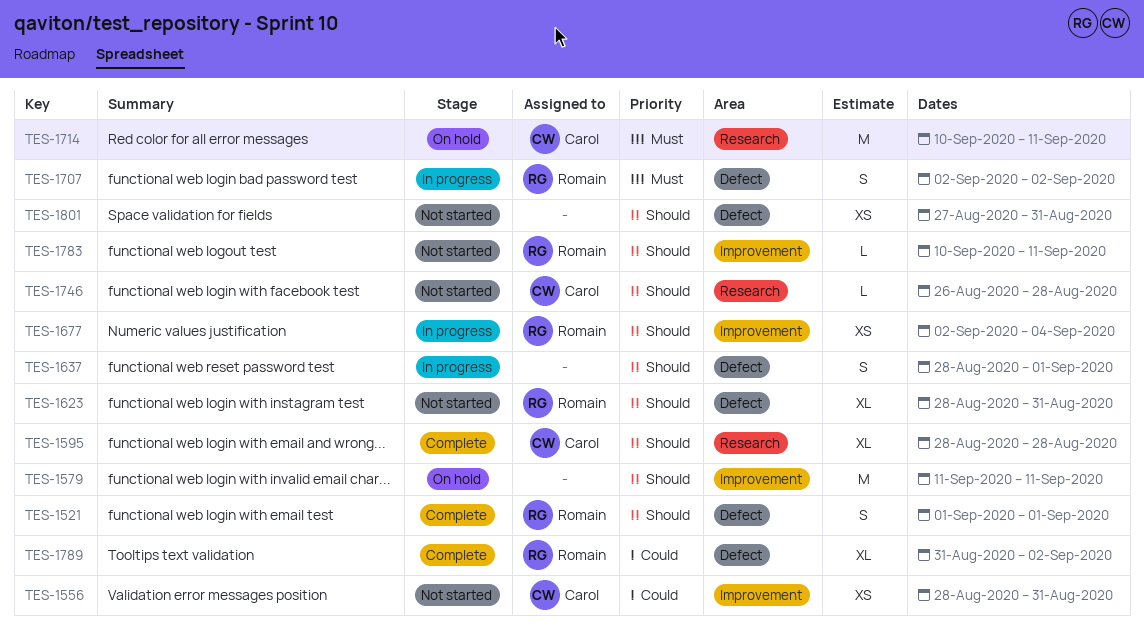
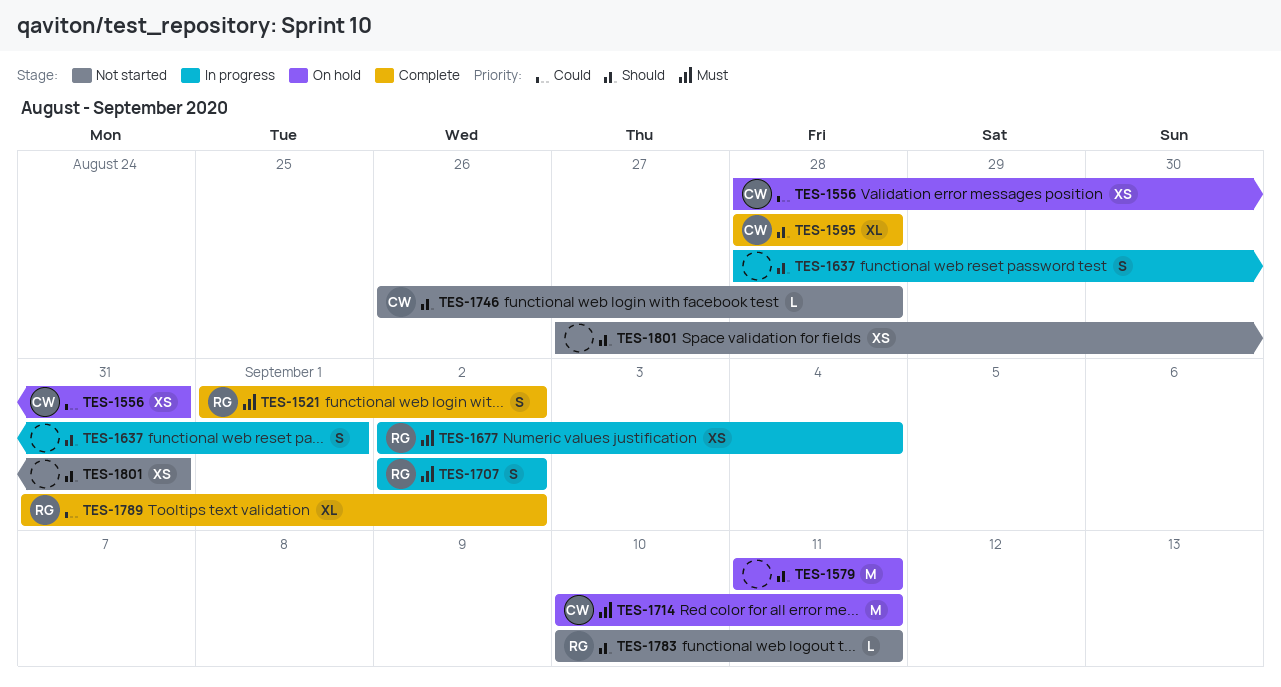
TES-1521, priority: Should -> Must
TES-1521, due: Sep 1 -> Sep 2
TES-1556, status: Not started -> On hold
TES-1623: present -> none
TES-1677, priority: Should -> Must

